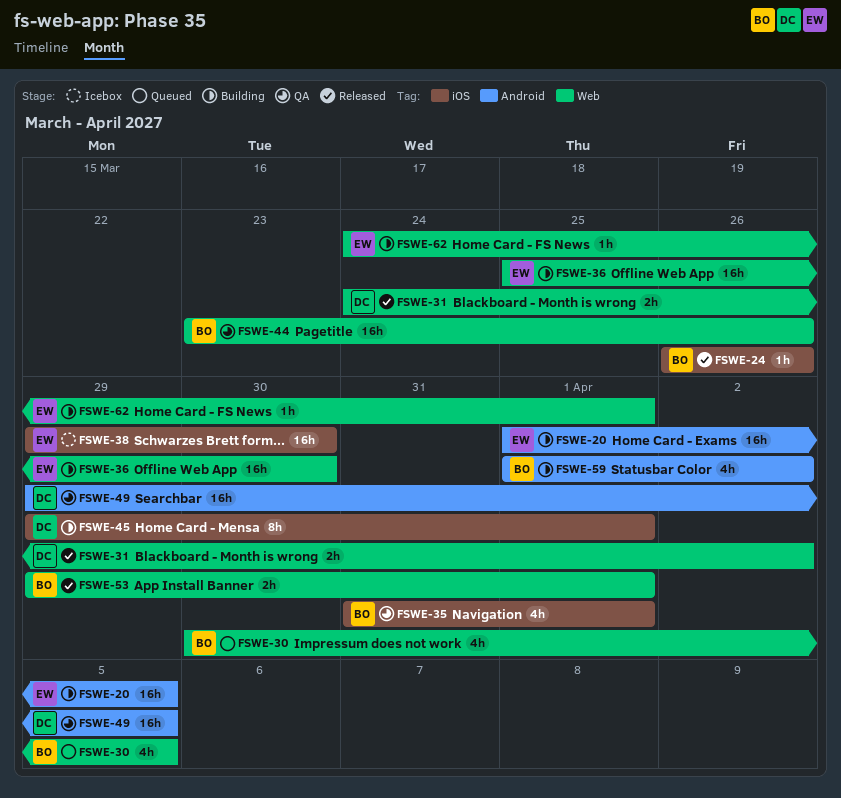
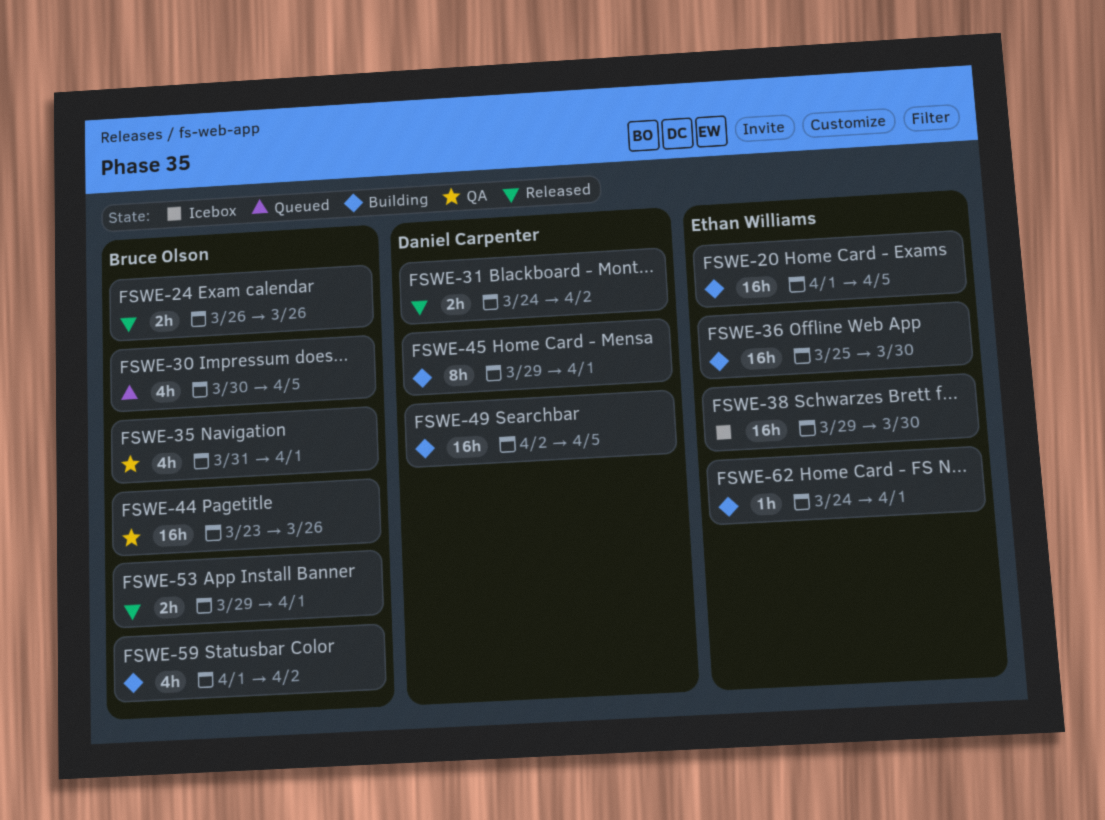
FSWE-24, estimate: 1h -> 2h
FSWE-49, status: QA -> Building
FSWE-49, start: Mar 29 -> Apr 2

